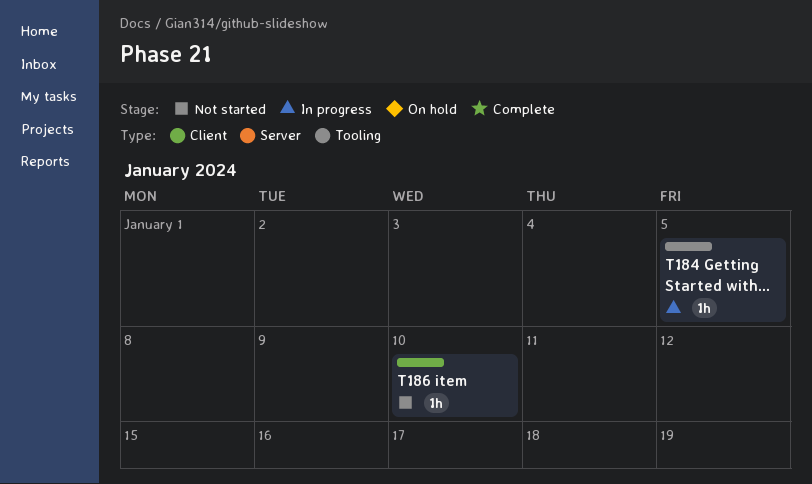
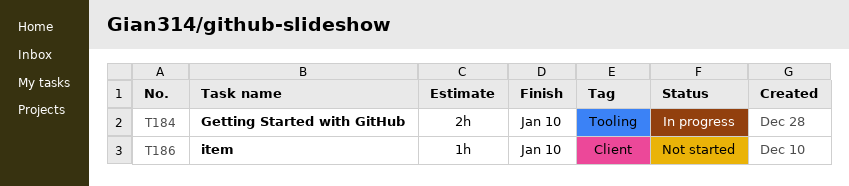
T184, estimate: 1h -> 2h
T184, due: Jan 5 -> Jan 10

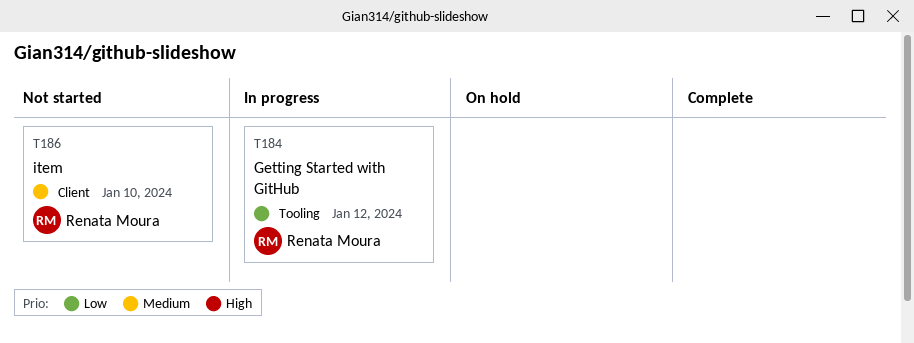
T184, due: Jan 10 -> Jan 12

